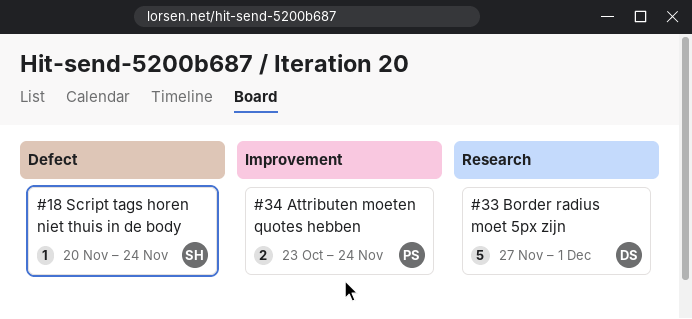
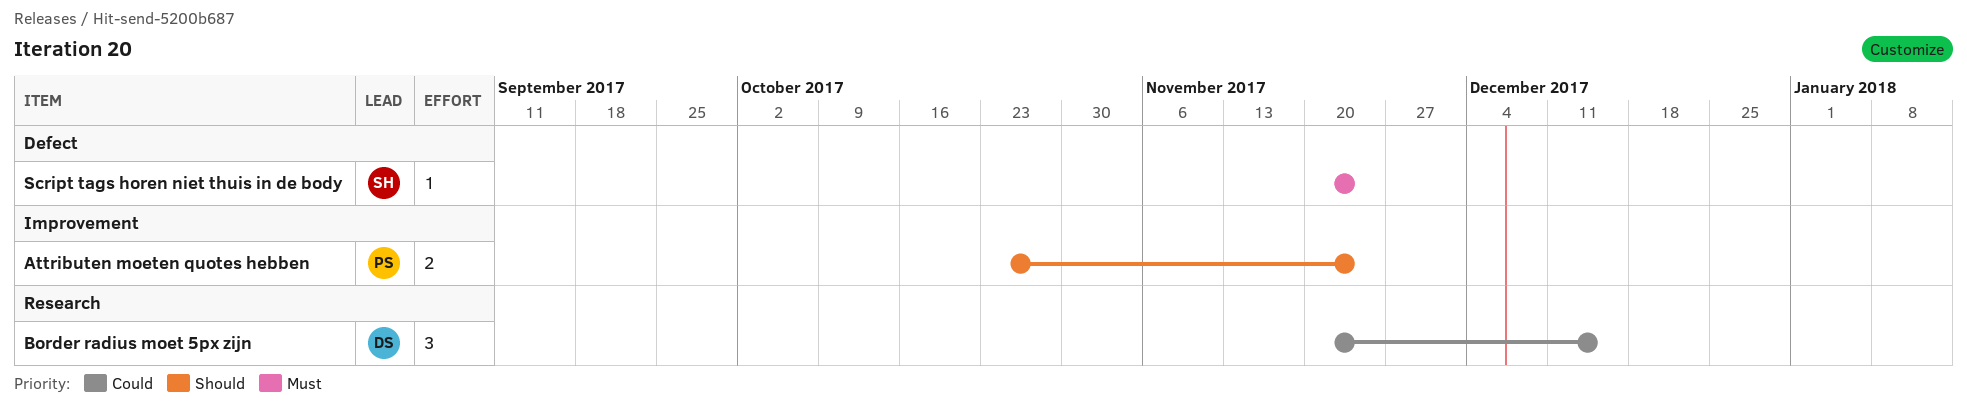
Border radius moet 5px zijn, estimate: 5 -> 3
Border radius moet 5px zijn, start: Nov 27 -> Nov 20
Border radius moet 5px zijn, due: Dec 1 -> Dec 15

